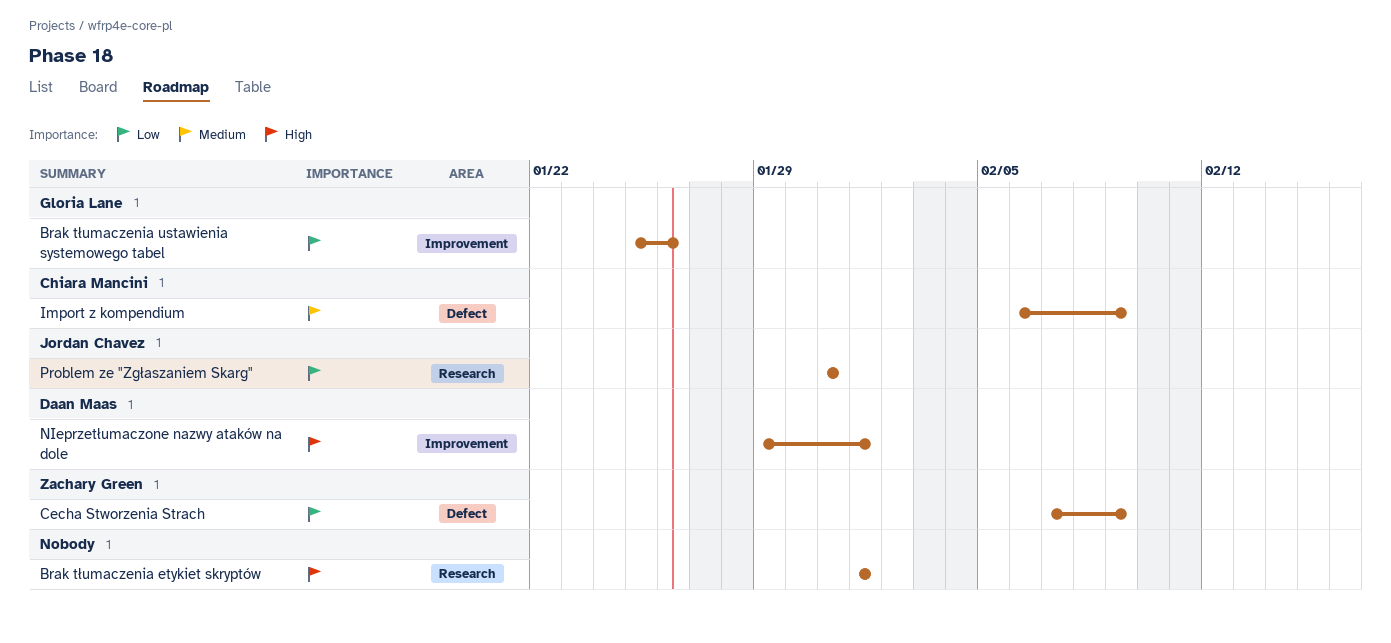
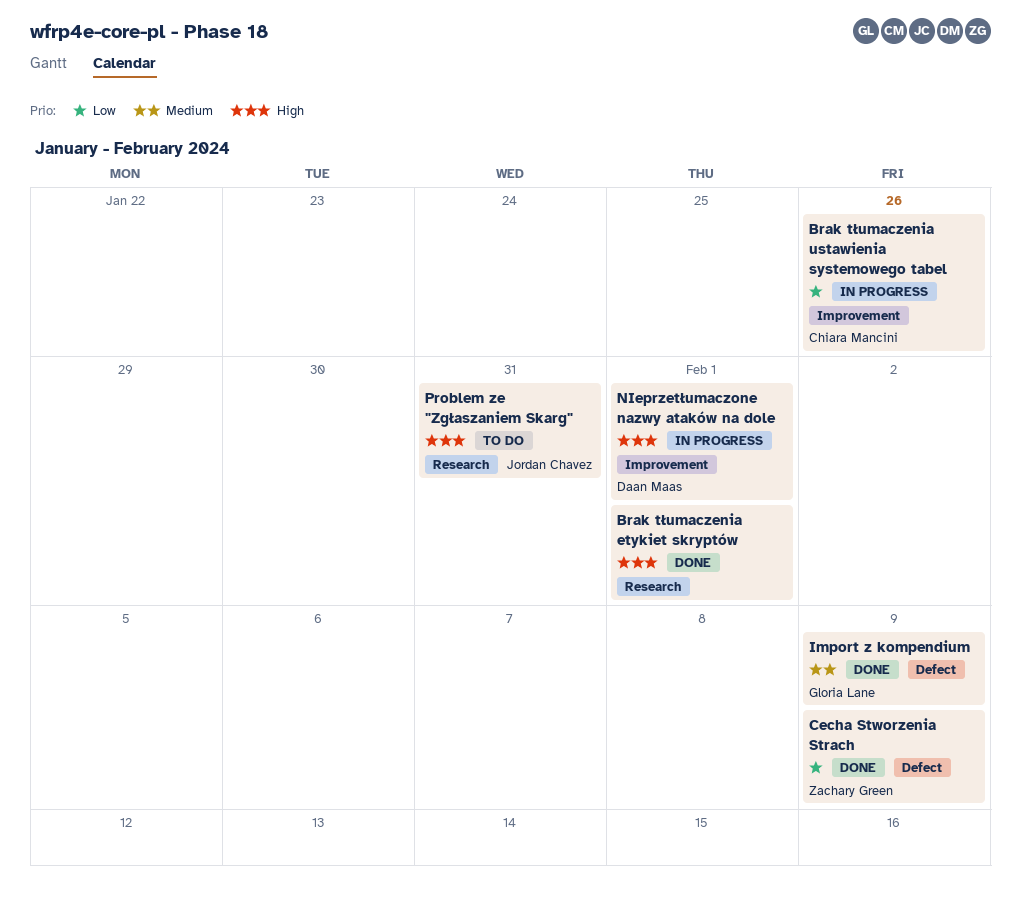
Brak tłumaczenia ustawienia systemowego tabel, owner: Gloria Lane -> Chiara Mancini
Import z kompendium, owner: Chiara Mancini -> Gloria Lane
Problem ze "Zgłaszaniem Skarg", priority: Low -> High

